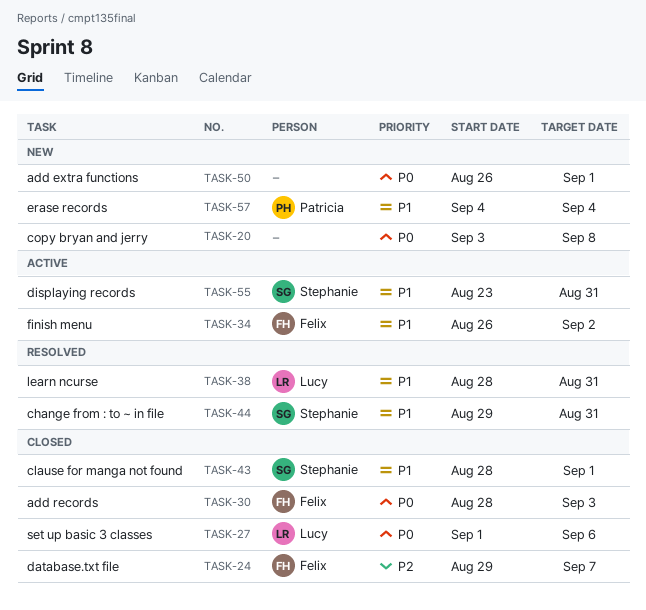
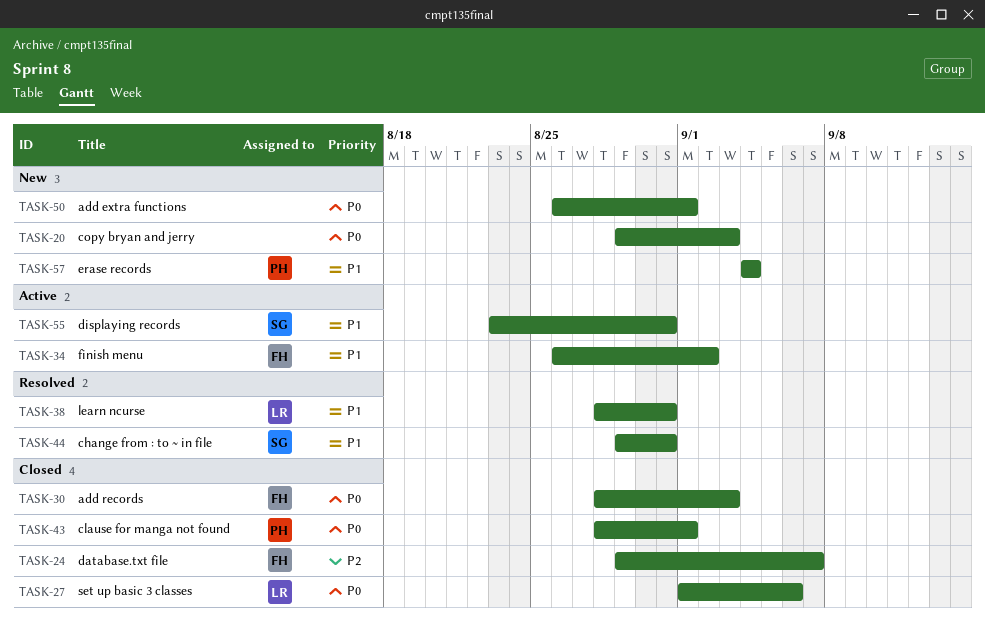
TASK-20, start: Sep 3 -> Aug 29
TASK-20, due: Sep 8 -> Sep 3
TASK-43, owner: Stephanie -> Patricia
TASK-43, priority: P1 -> P0

